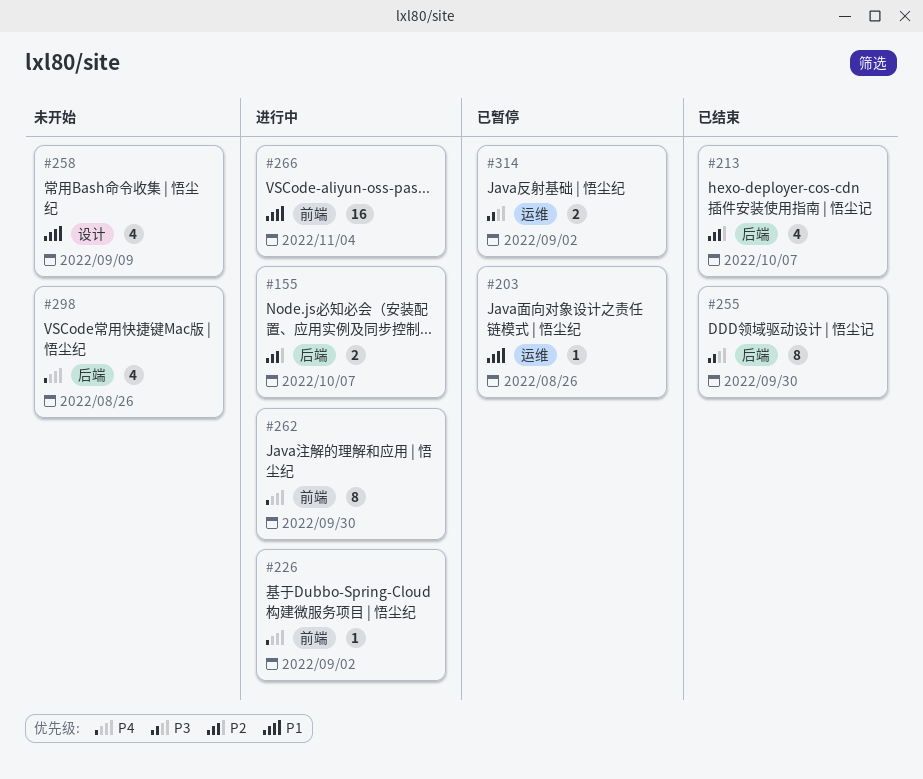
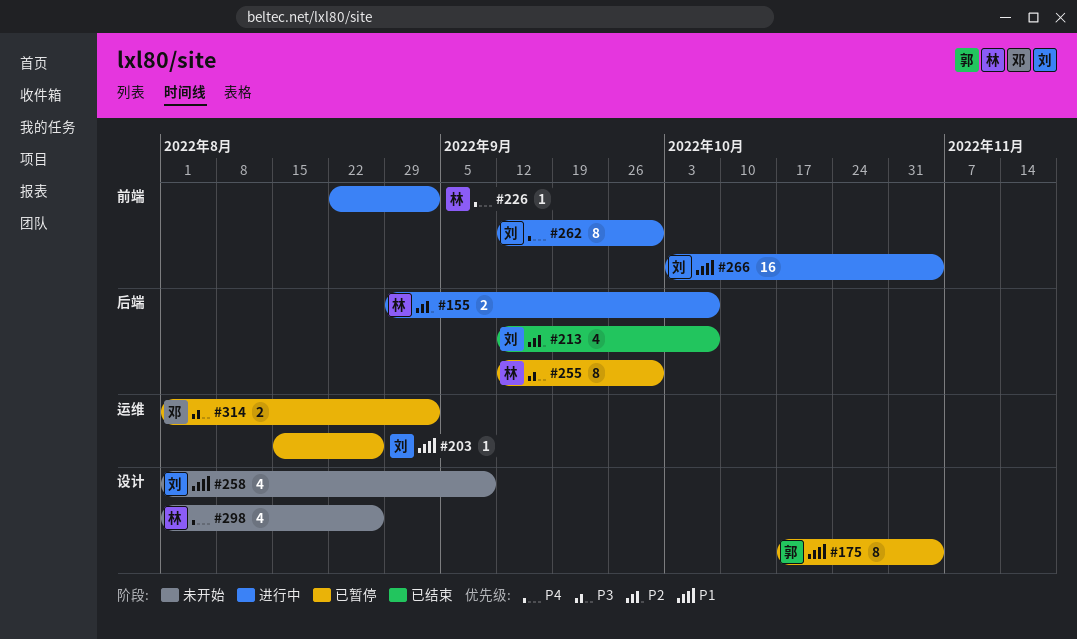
#175: none -> present
#255, status: 已结束 -> 已暂停
#298, label: 后端 -> 设计

